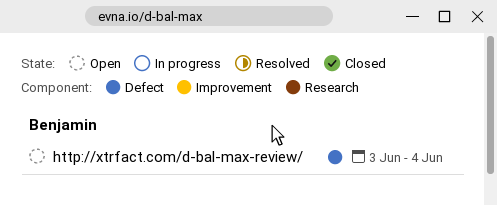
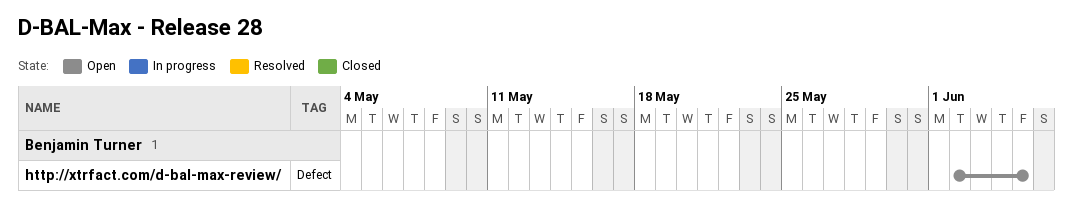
http://xtrfact.com/d-bal-max-review/, start: Jun 3 -> Jun 2
http://xtrfact.com/d-bal-max-review/, due: Jun 4 -> Jun 5

